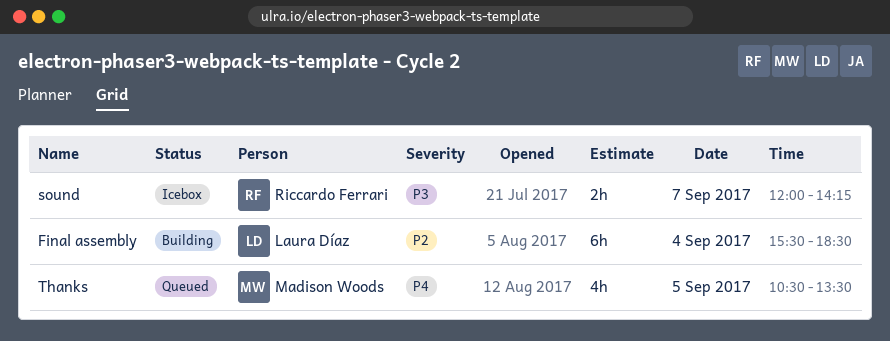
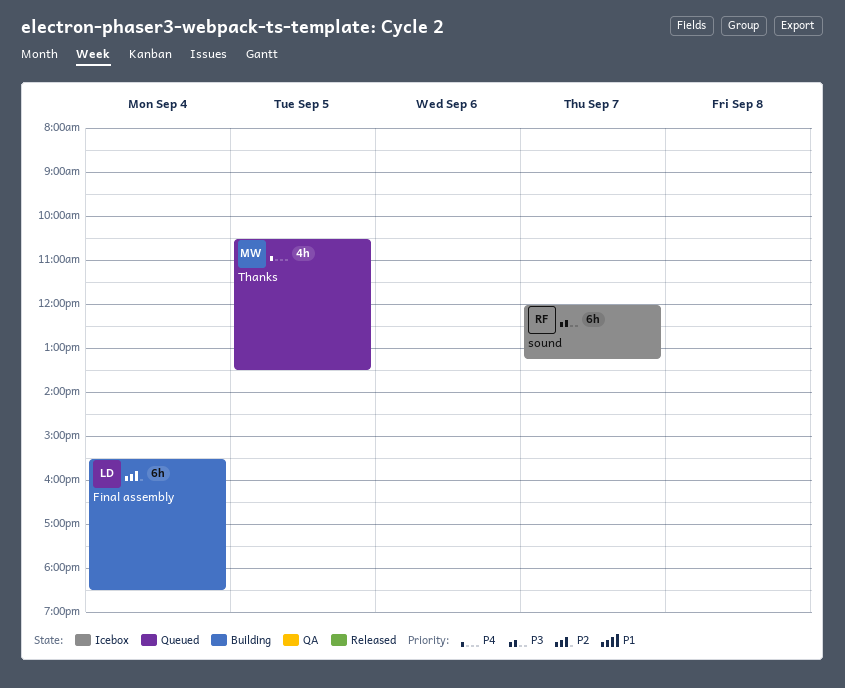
sound, estimate: 2h -> 6h
sound, ends: 14:15 -> 13:15

